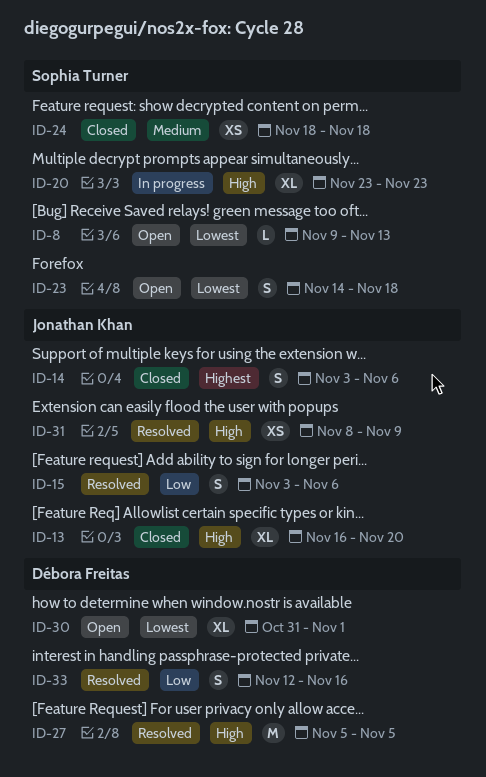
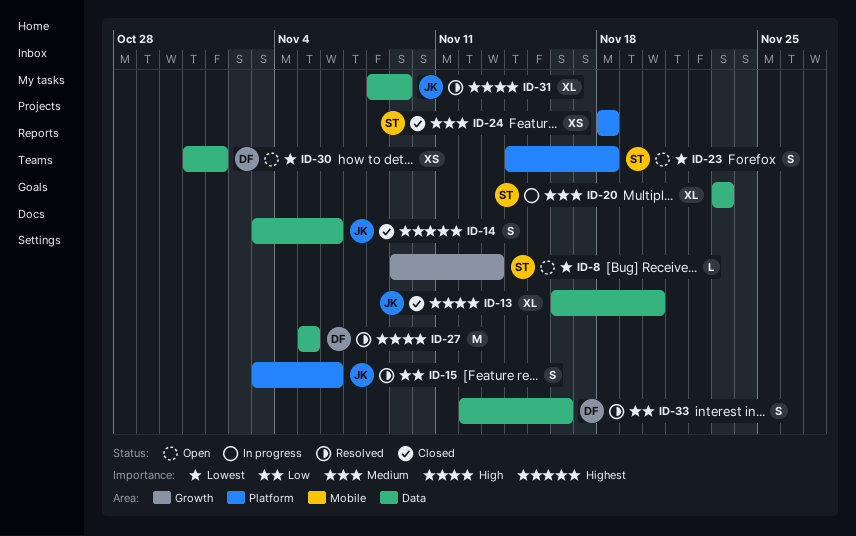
ID-20, priority: High -> Medium
ID-30, estimate: XL -> XS
ID-31, estimate: XS -> XL

